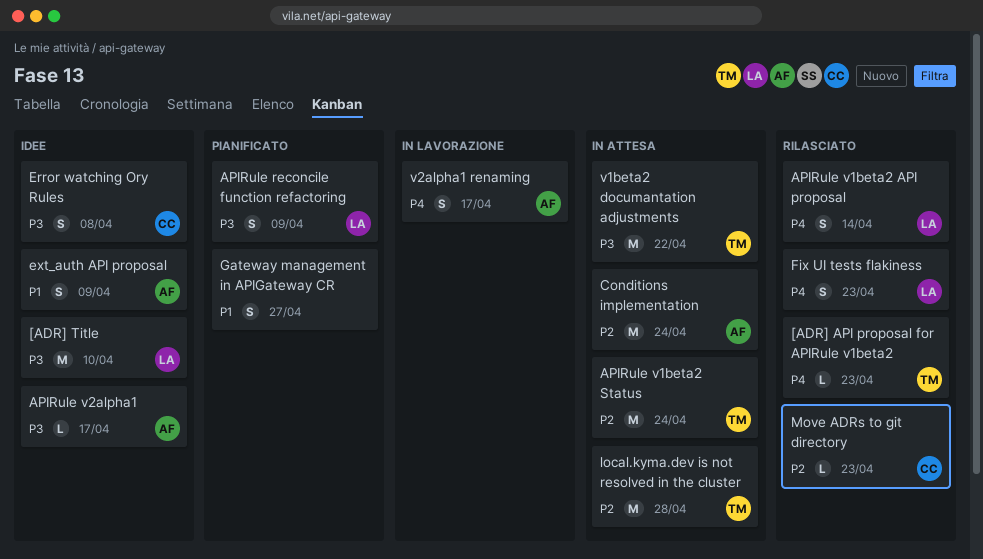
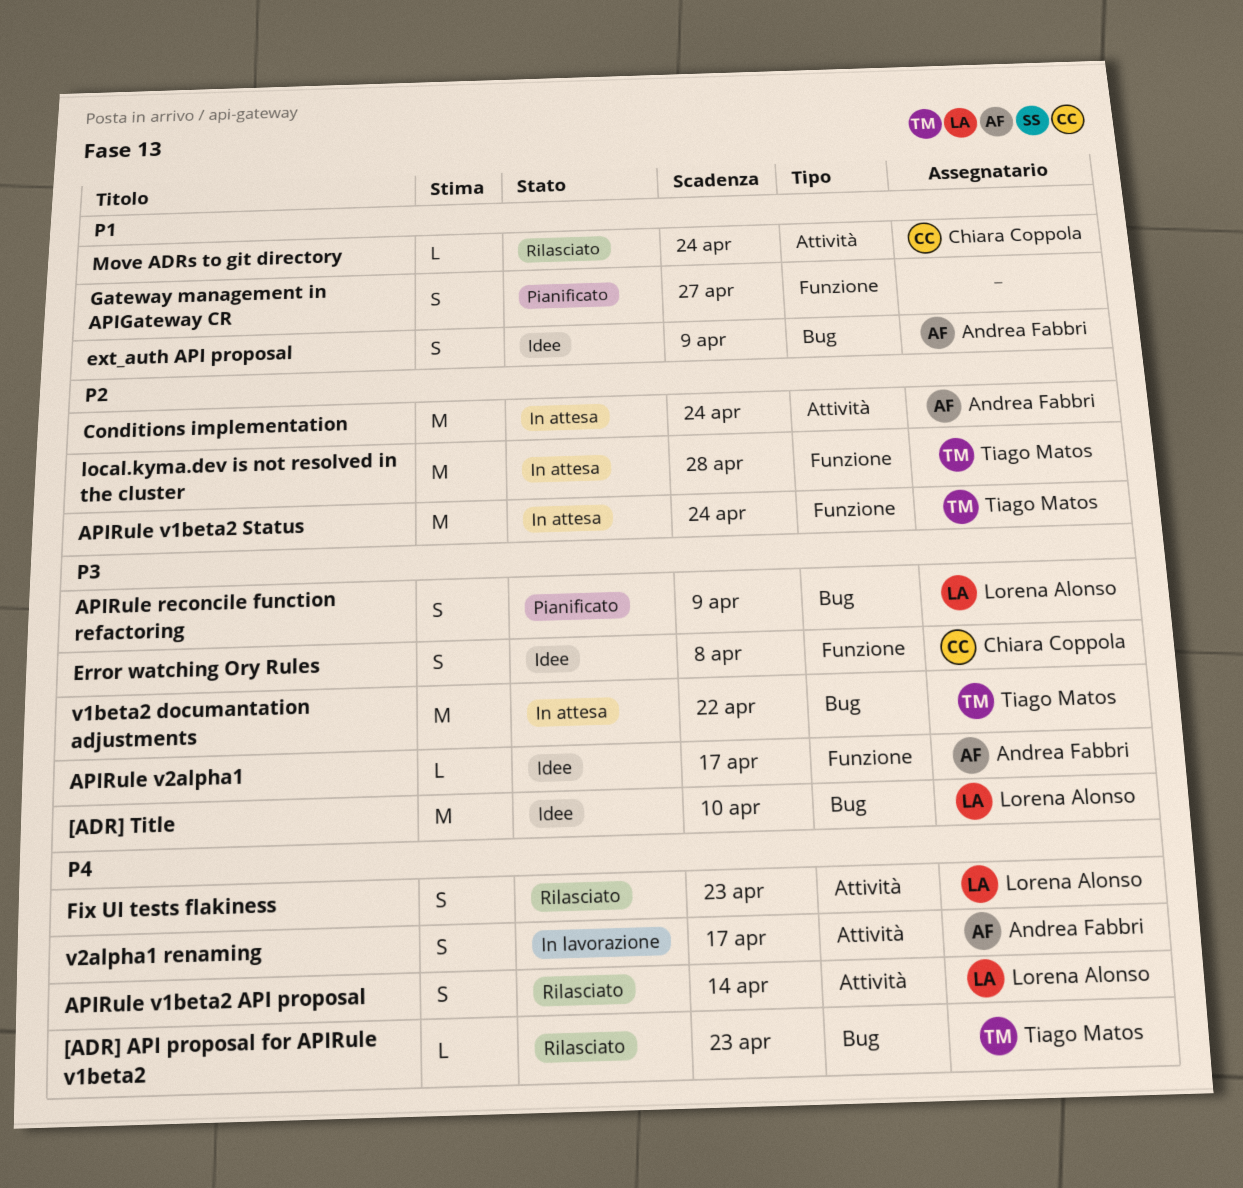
Move ADRs to git directory, priority: P2 -> P1
Move ADRs to git directory, due: Apr 23 -> Apr 24

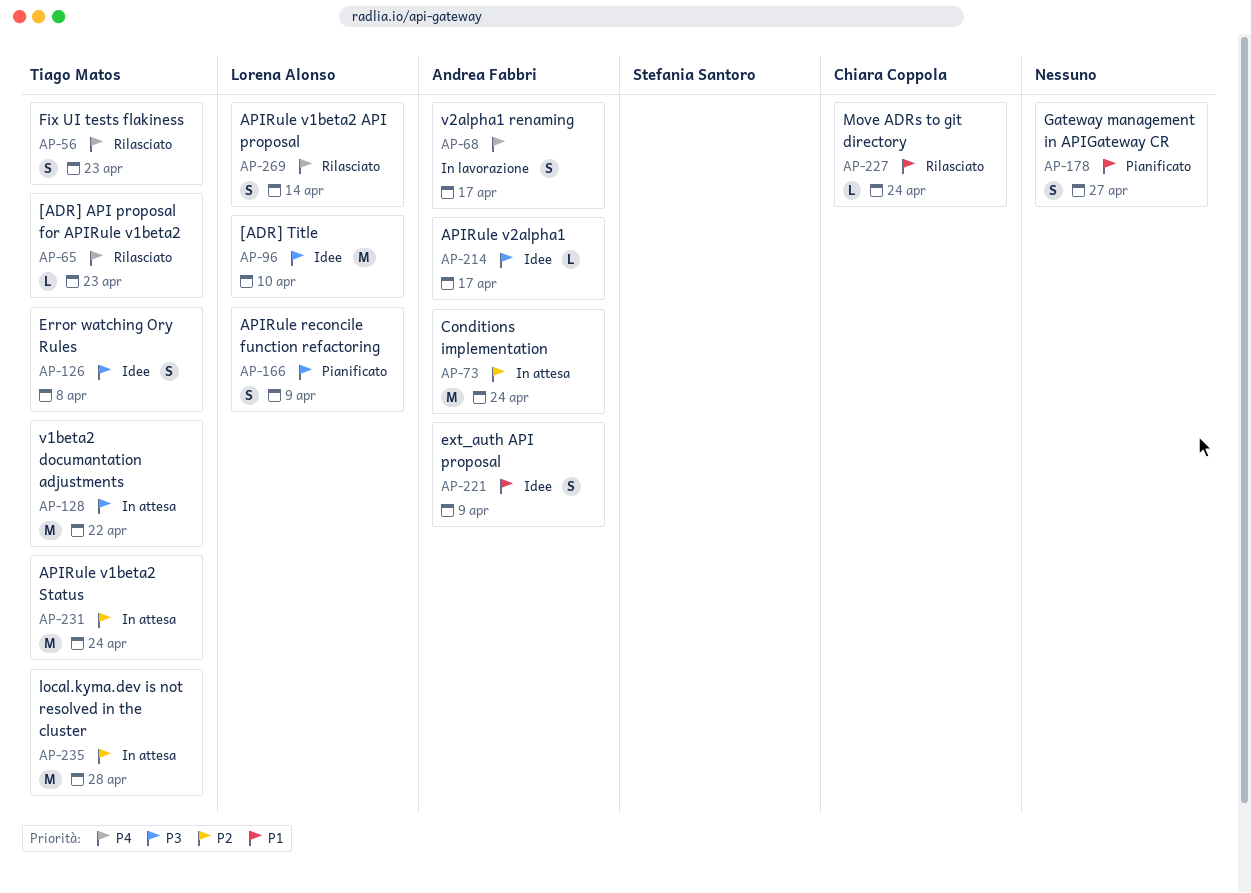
Error watching Ory Rules, owner: Chiara Coppola -> Tiago Matos
Fix UI tests flakiness, owner: Lorena Alonso -> Tiago Matos

